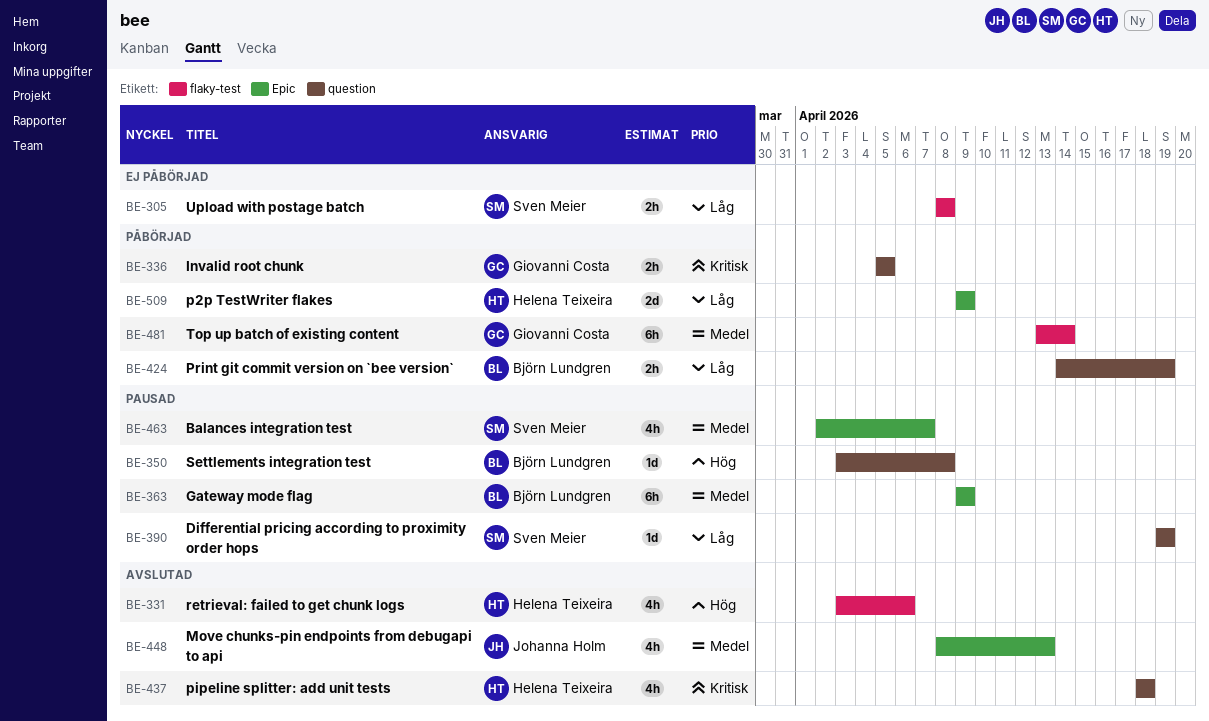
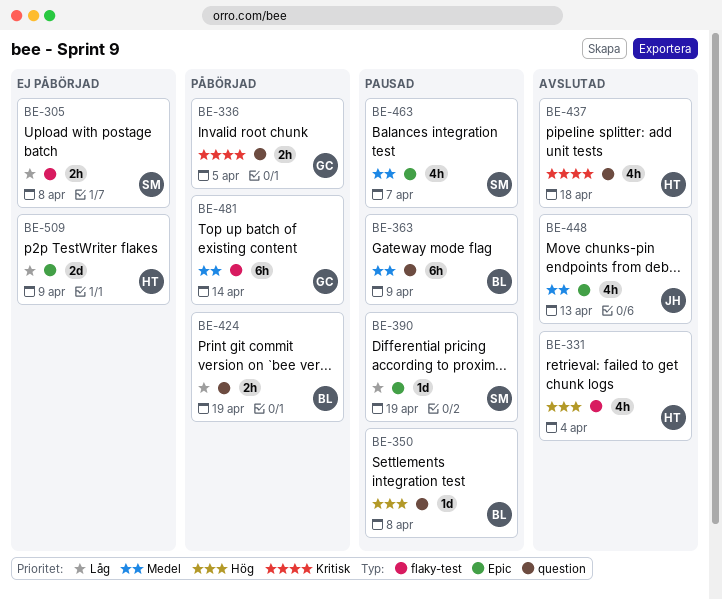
BE-331, due: Apr 6 -> Apr 4
BE-363, label: Epic -> question
BE-390, label: question -> Epic
BE-509, status: Påbörjad -> Ej påbörjad

